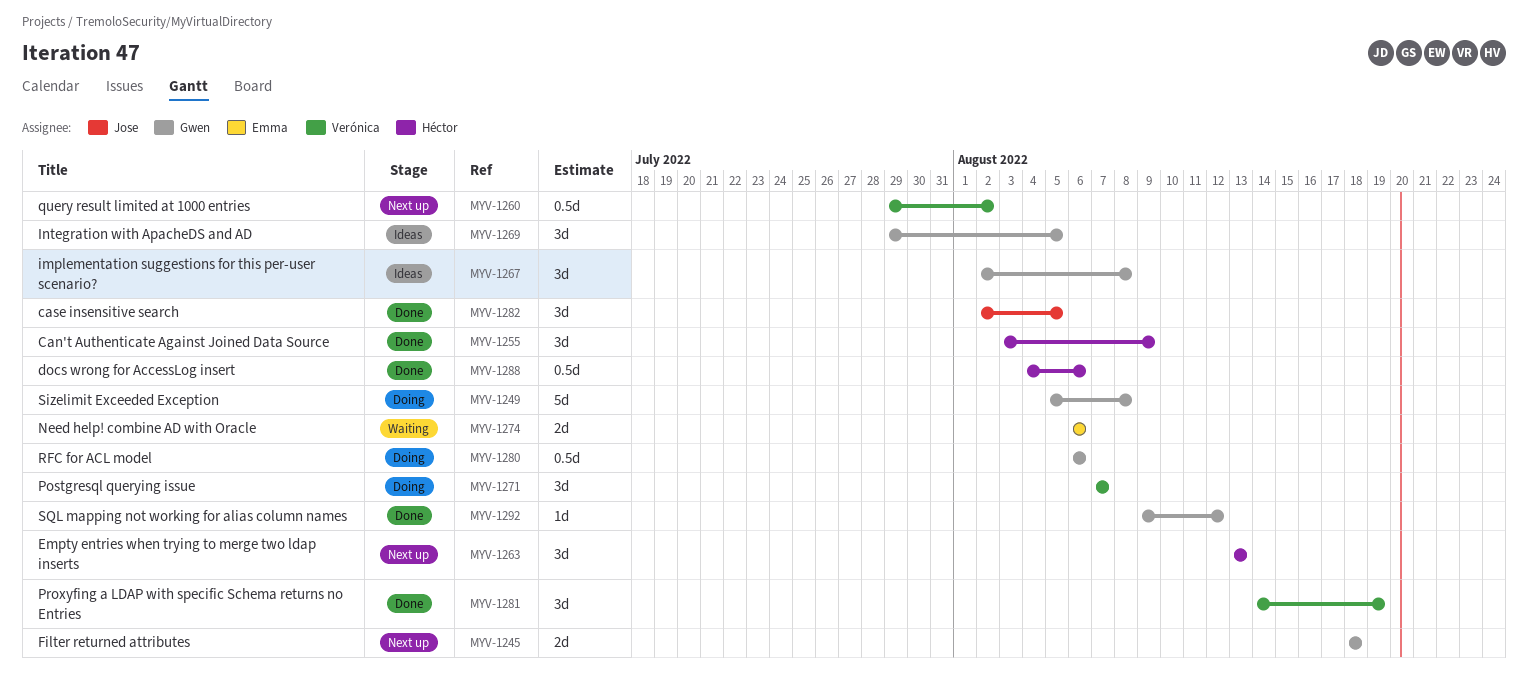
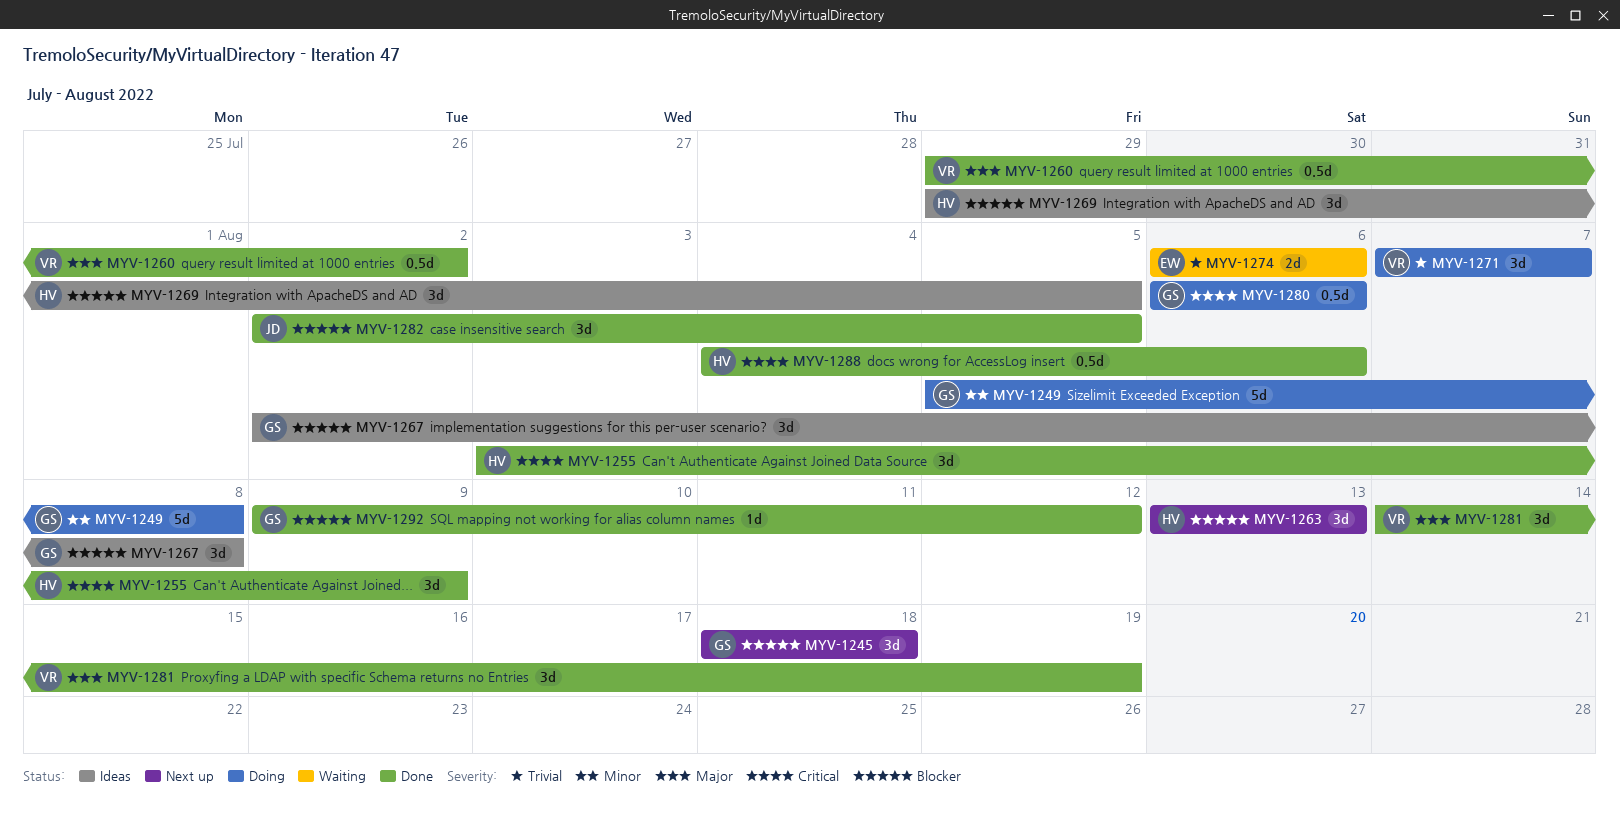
MYV-1245, estimate: 2d -> 3d
MYV-1260, status: Next up -> Done
MYV-1269, owner: Gwen -> Héctor

